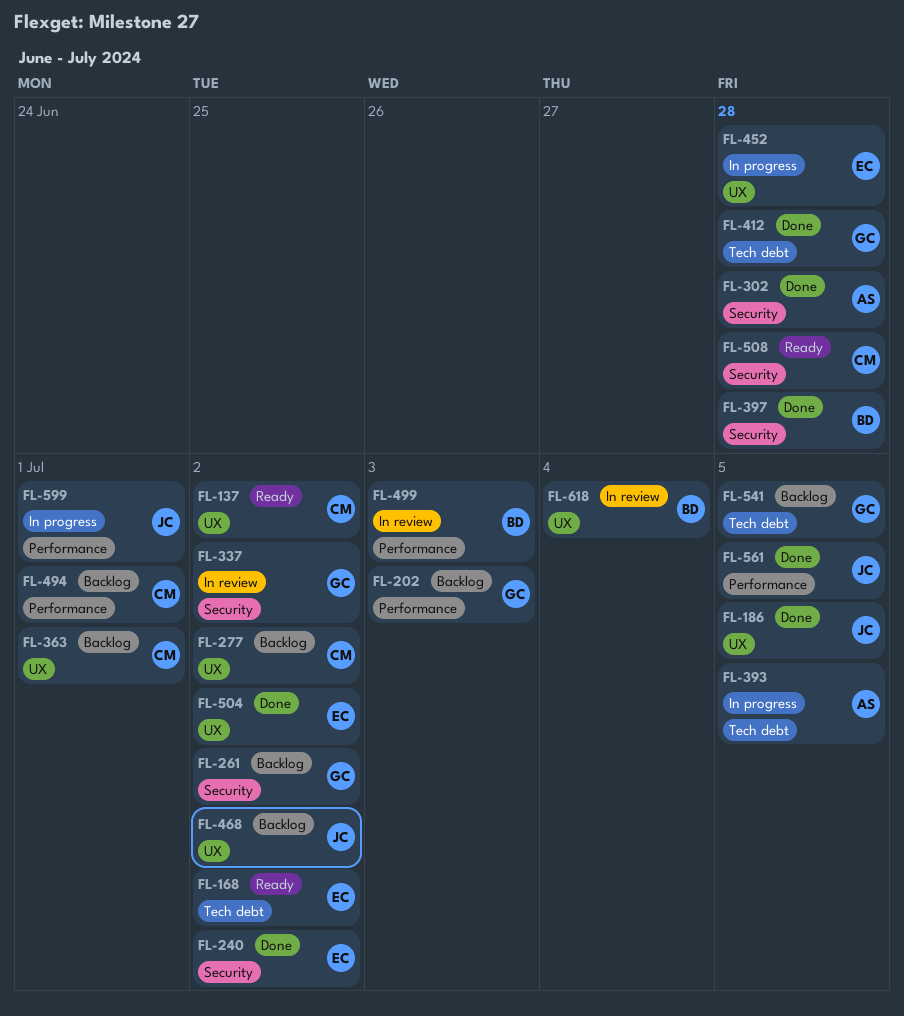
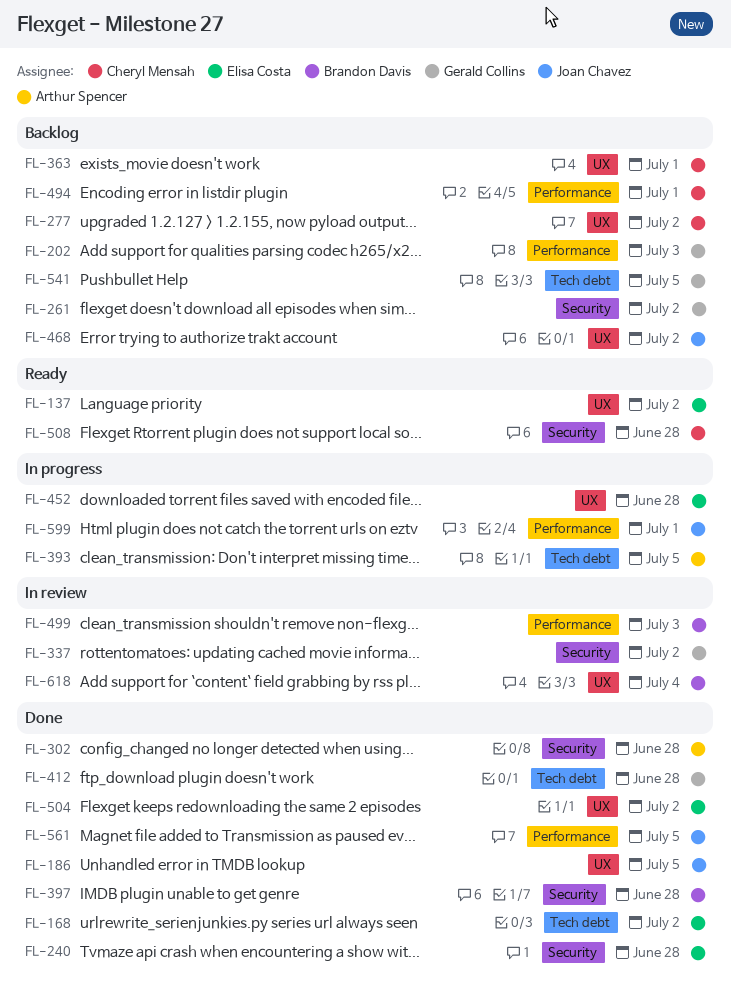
FL-137, owner: Cheryl Mensah -> Elisa Costa
FL-168, status: Ready -> Done
FL-240, due: Jul 2 -> Jun 28

